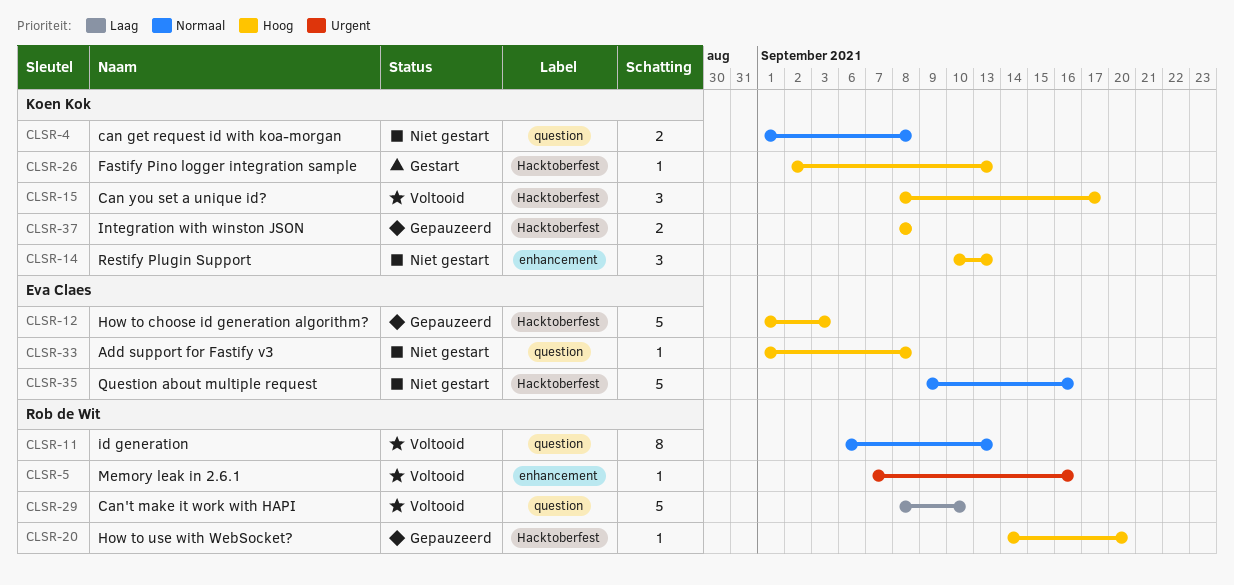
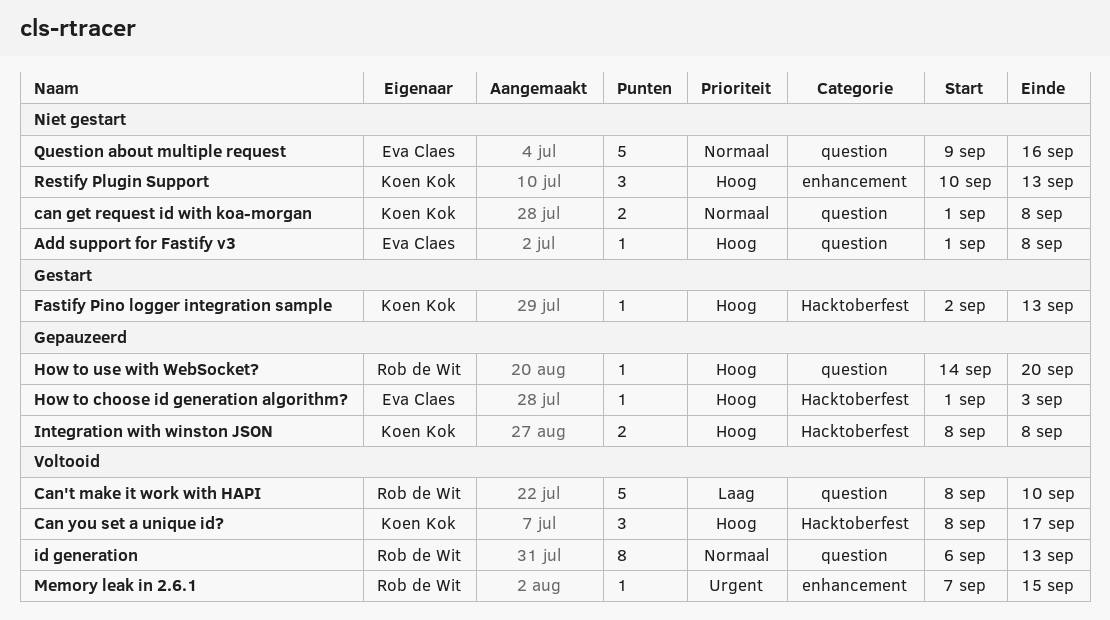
How to choose id generation algorithm?, estimate: 5 -> 1
How to use with WebSocket?, label: Hacktoberfest -> question
Memory leak in 2.6.1, due: Sep 16 -> Sep 15
Question about multiple request, label: Hacktoberfest -> question

